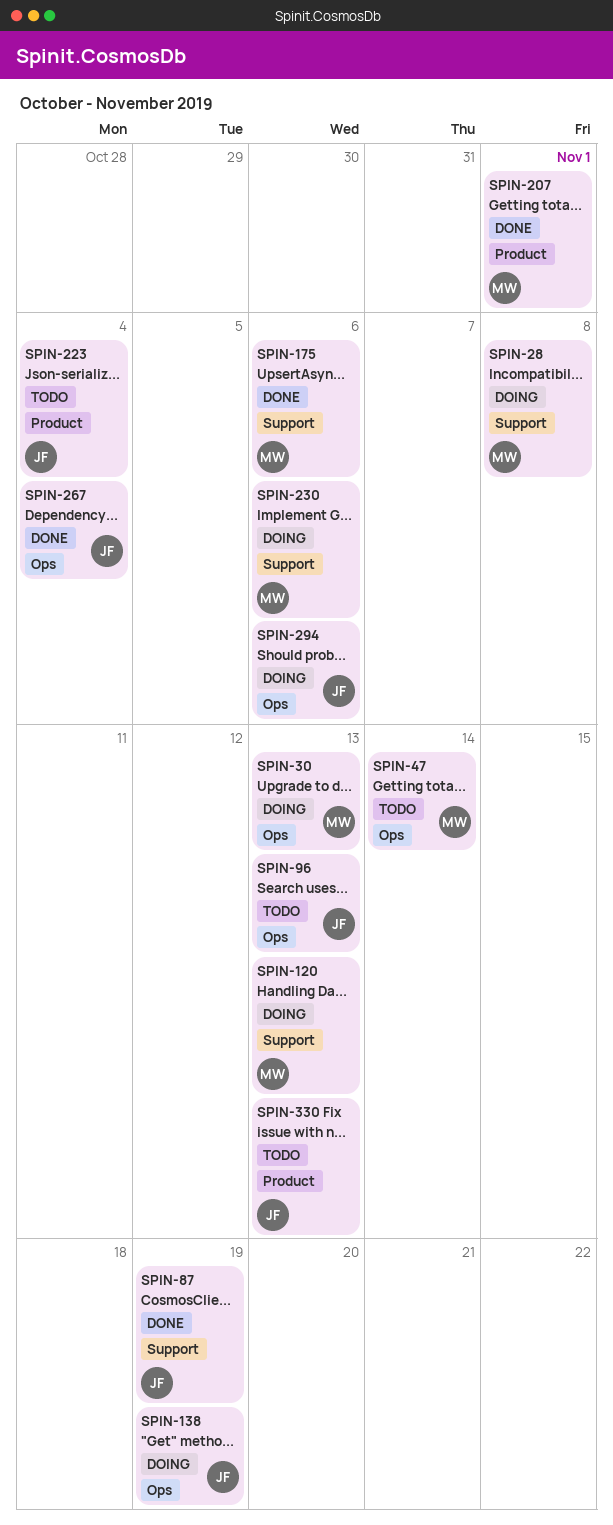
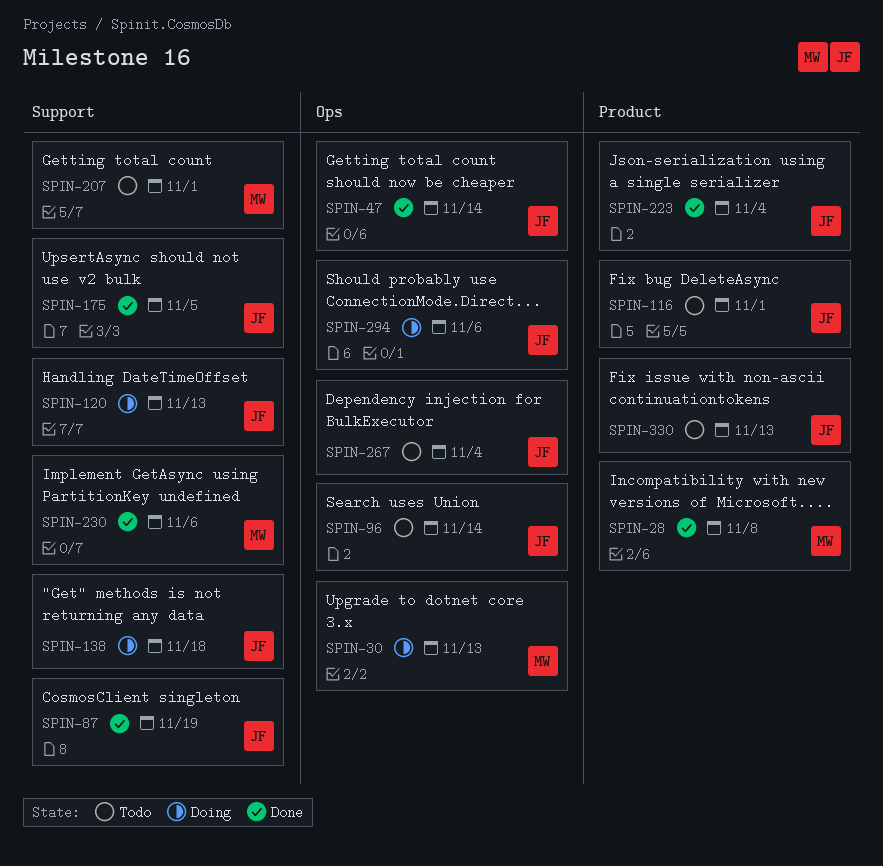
SPIN-28, status: Doing -> Done
SPIN-28, label: Support -> Product
SPIN-47, status: Todo -> Done
SPIN-47, owner: MW -> JF
SPIN-96, due: Nov 13 -> Nov 14
SPIN-116: none -> present
SPIN-120, owner: MW -> JF
SPIN-138, label: Ops -> Support
SPIN-138, due: Nov 19 -> Nov 18
SPIN-175, owner: MW -> JF
SPIN-175, due: Nov 6 -> Nov 5
SPIN-207, status: Done -> Todo
SPIN-207, label: Product -> Support
SPIN-223, status: Todo -> Done
SPIN-230, status: Doing -> Done
SPIN-267, status: Done -> Todo

